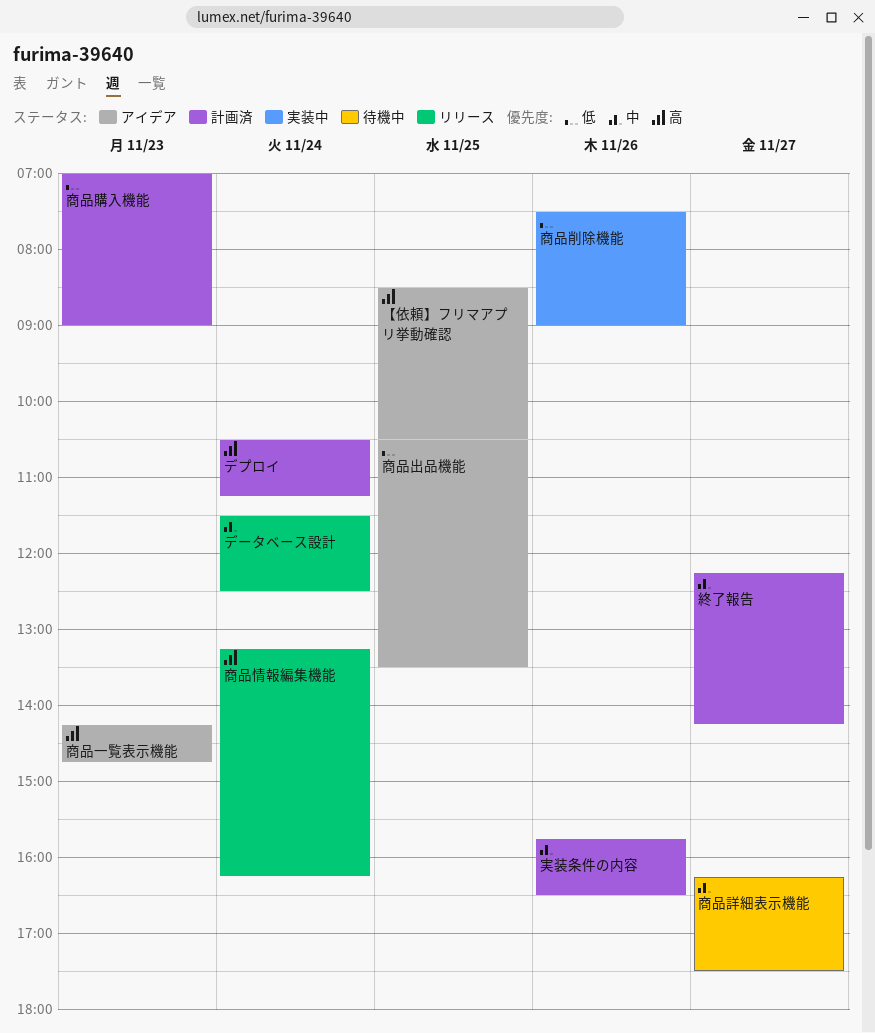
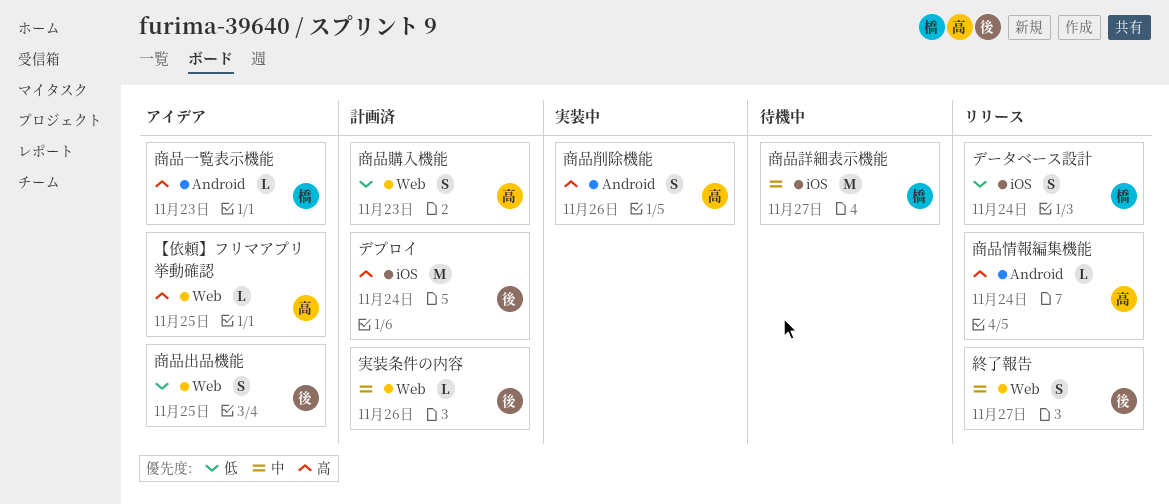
データベース設計, priority: 中 -> 低
商品削除機能, priority: 低 -> 高
終了報告, status: 計画済 -> リリース

